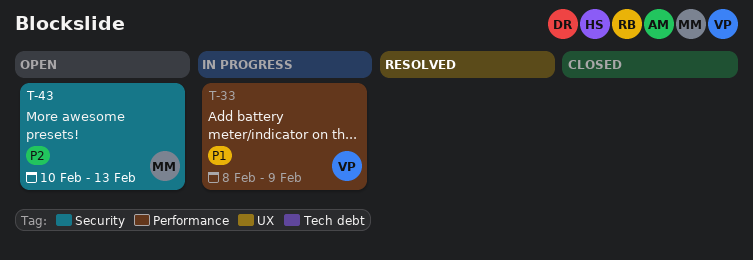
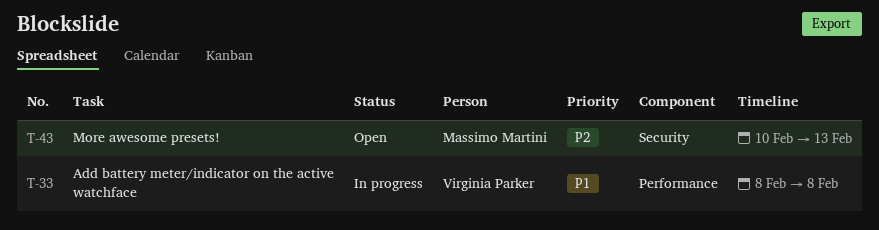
T-33, due: Feb 9 -> Feb 8

